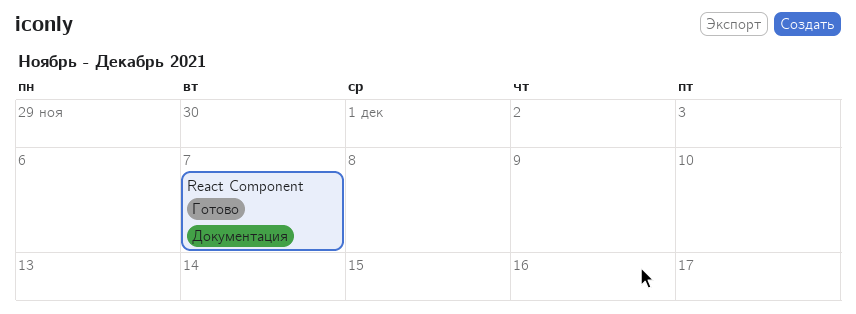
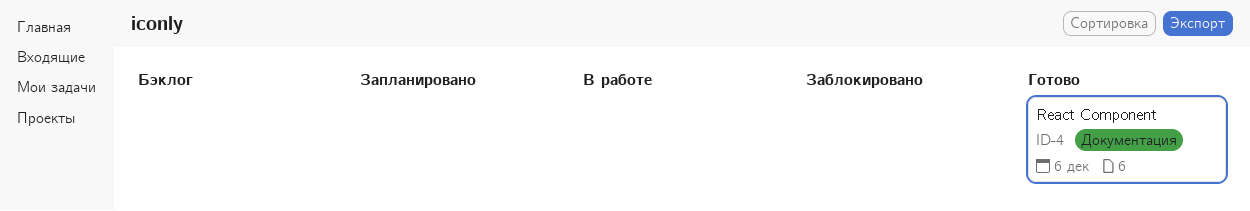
React Component, due: Dec 7 -> Dec 6

